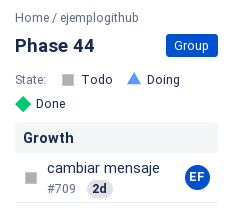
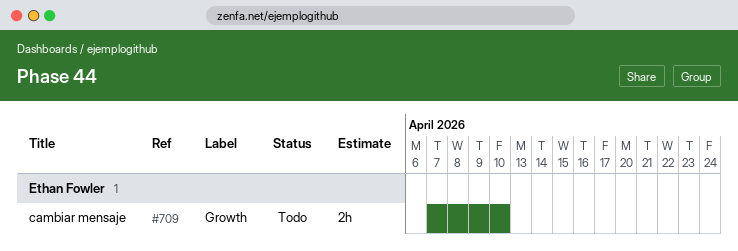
#709, estimate: 2d -> 2h

